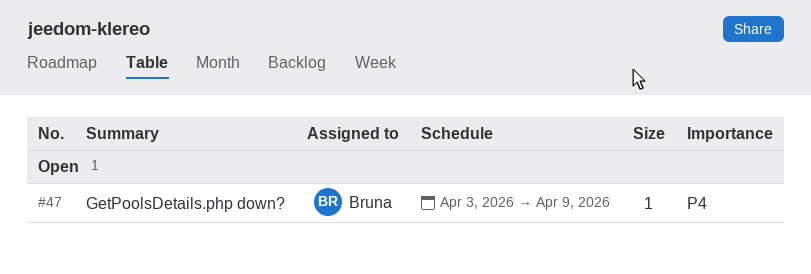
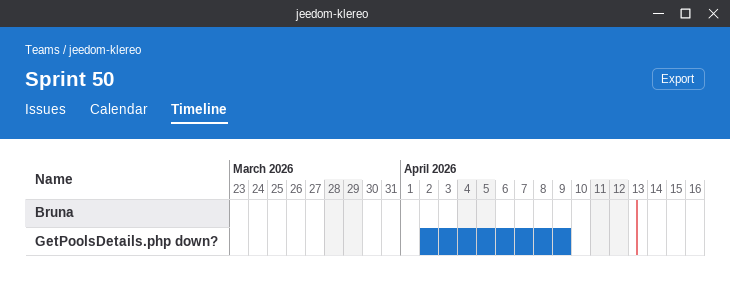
GetPoolsDetails.php down?, start: Apr 3 -> Apr 2

